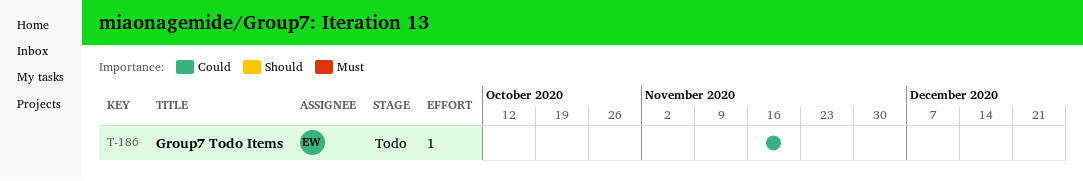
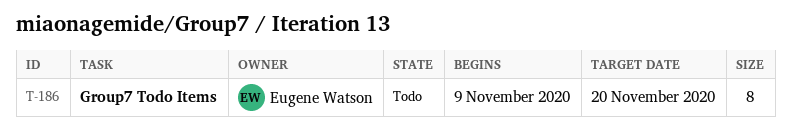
T-186, estimate: 1 -> 8
T-186, start: Nov 16 -> Nov 9

